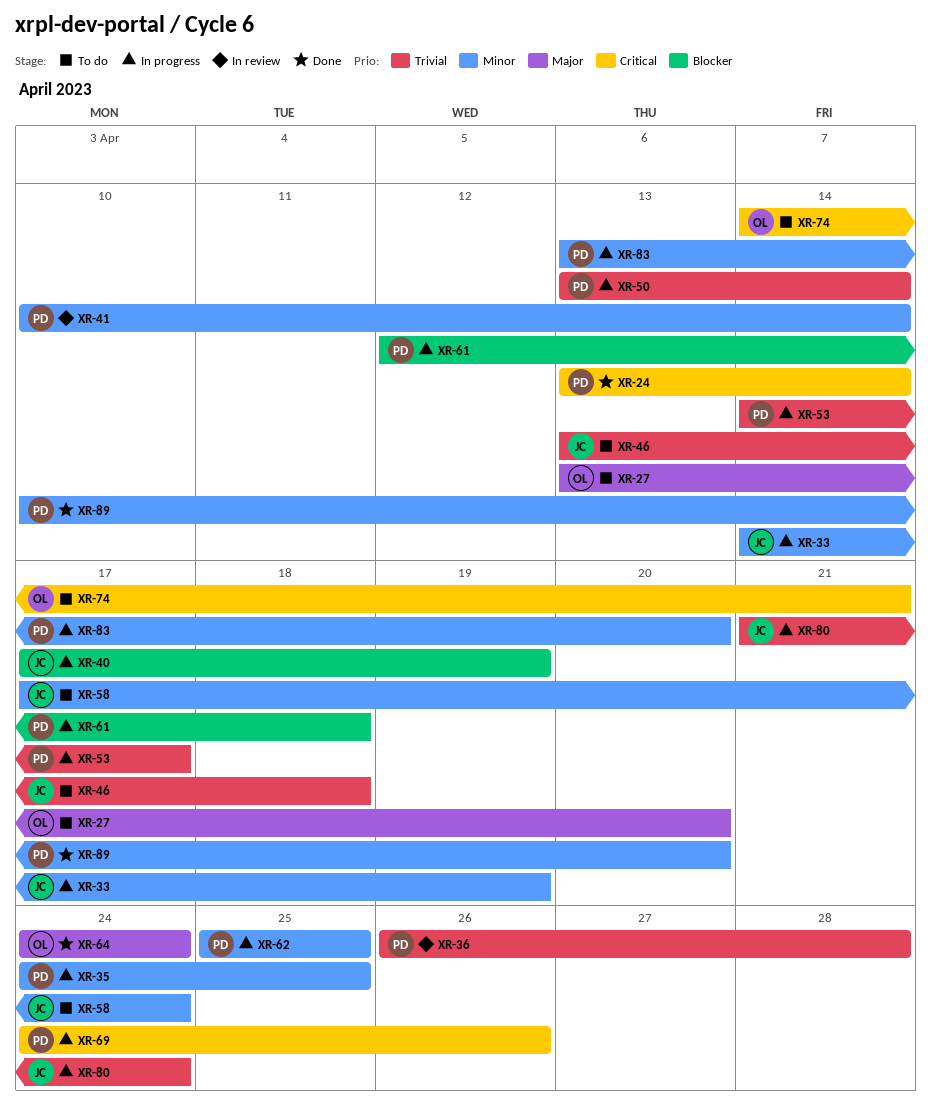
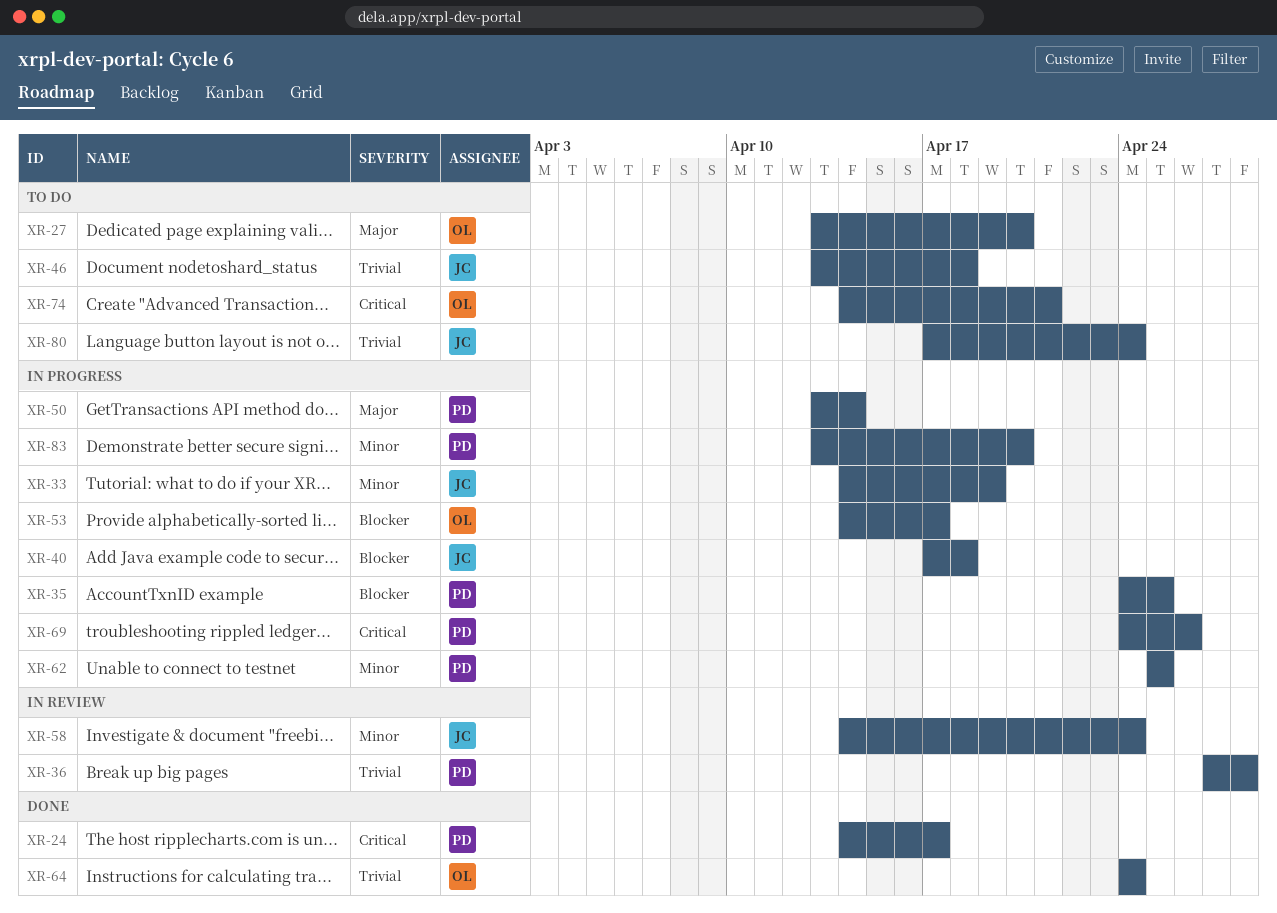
XR-24, start: Apr 13 -> Apr 14
XR-24, due: Apr 14 -> Apr 17
XR-35, priority: Minor -> Blocker
XR-36, start: Apr 26 -> Apr 27
XR-40, due: Apr 19 -> Apr 18
XR-41: present -> none
XR-50, priority: Trivial -> Major
XR-53, owner: PD -> OL
XR-53, priority: Trivial -> Blocker
XR-58, status: To do -> In review
XR-58, start: Apr 17 -> Apr 14
XR-61: present -> none
XR-64, priority: Major -> Trivial
XR-80, status: In progress -> To do
XR-80, start: Apr 21 -> Apr 17
XR-89: present -> none

